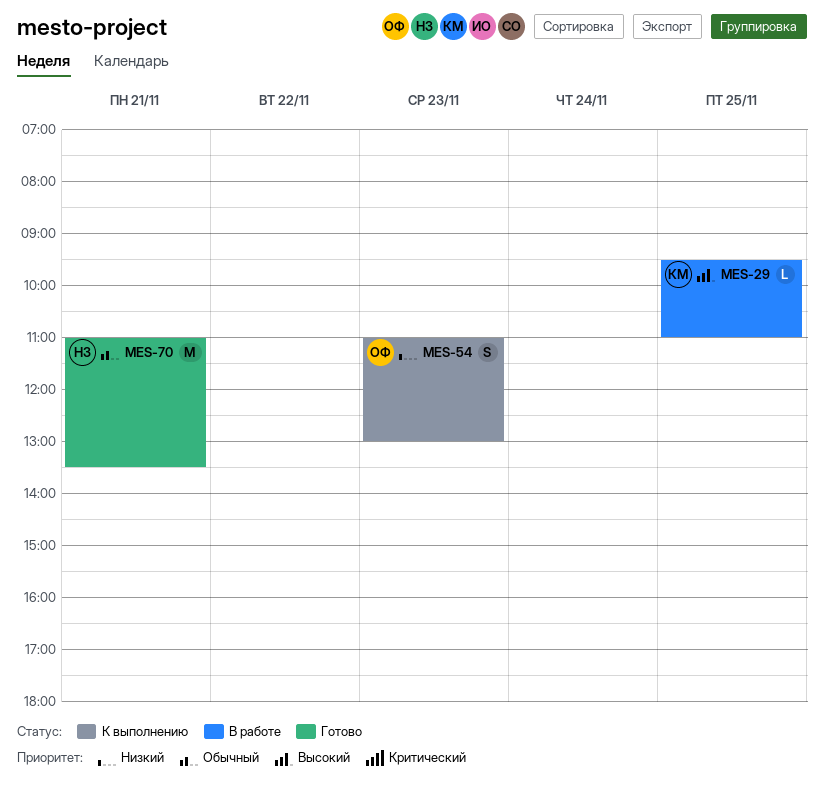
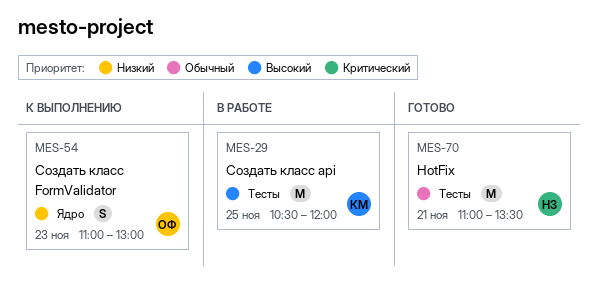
MES-29, estimate: L -> M
MES-29, begins: 09:30 -> 10:30
MES-29, ends: 11:00 -> 12:00

